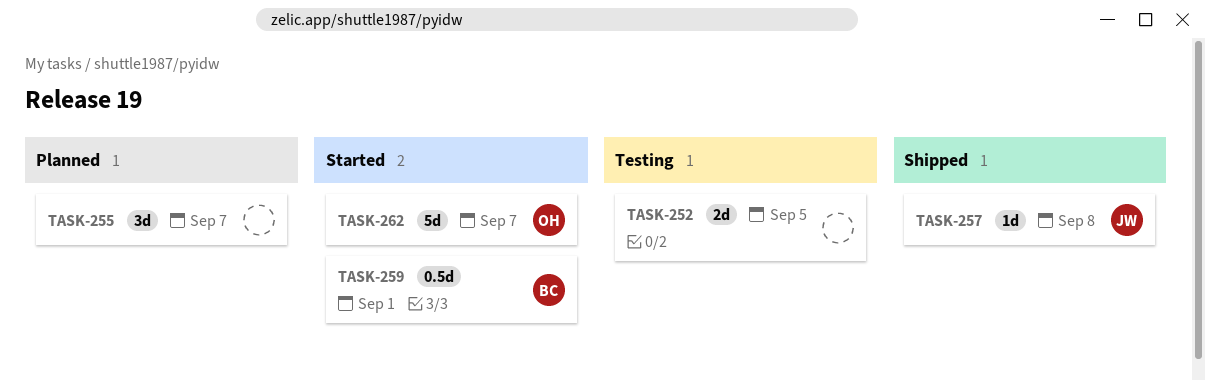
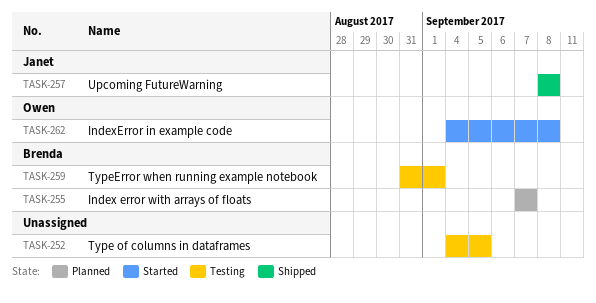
TASK-255, owner: none -> Brenda
TASK-259, status: Started -> Testing
TASK-262, due: Sep 7 -> Sep 8

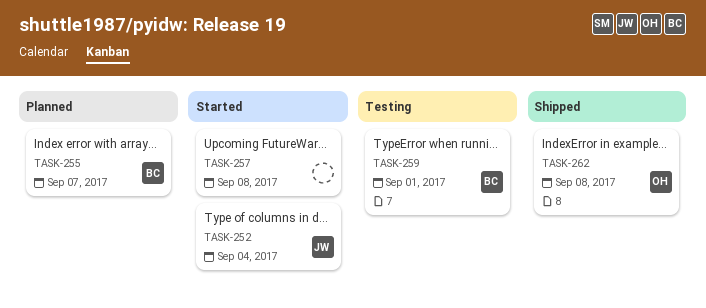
TASK-252, status: Testing -> Started
TASK-252, owner: none -> Janet
TASK-252, due: Sep 5 -> Sep 4
TASK-257, status: Shipped -> Started
TASK-257, owner: Janet -> none
TASK-262, status: Started -> Shipped

